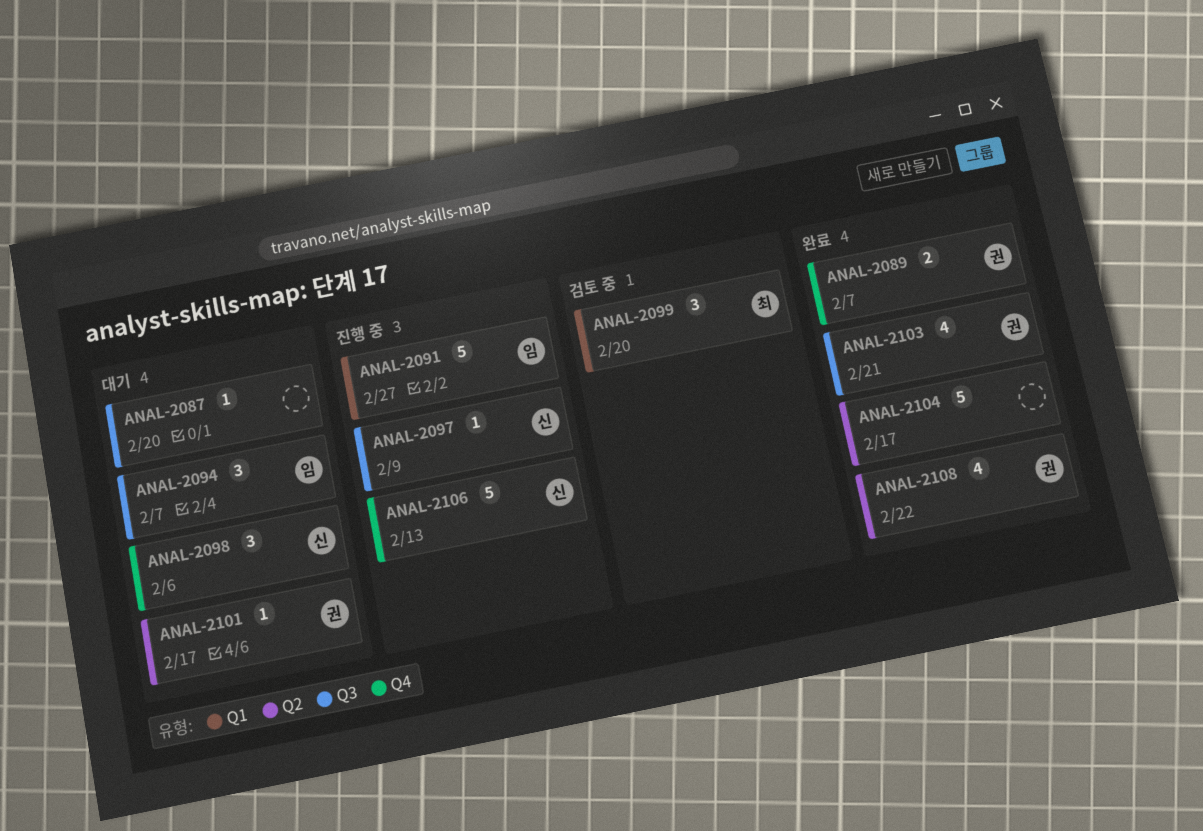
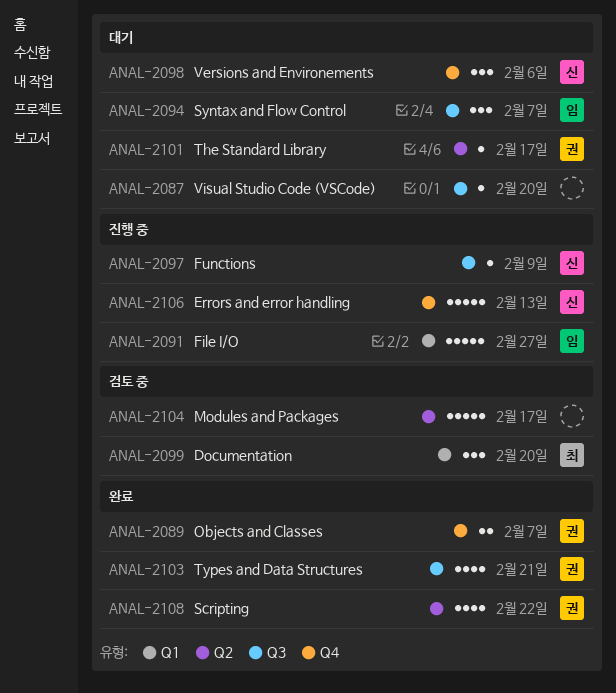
ANAL-2104, status: 완료 -> 검토 중

